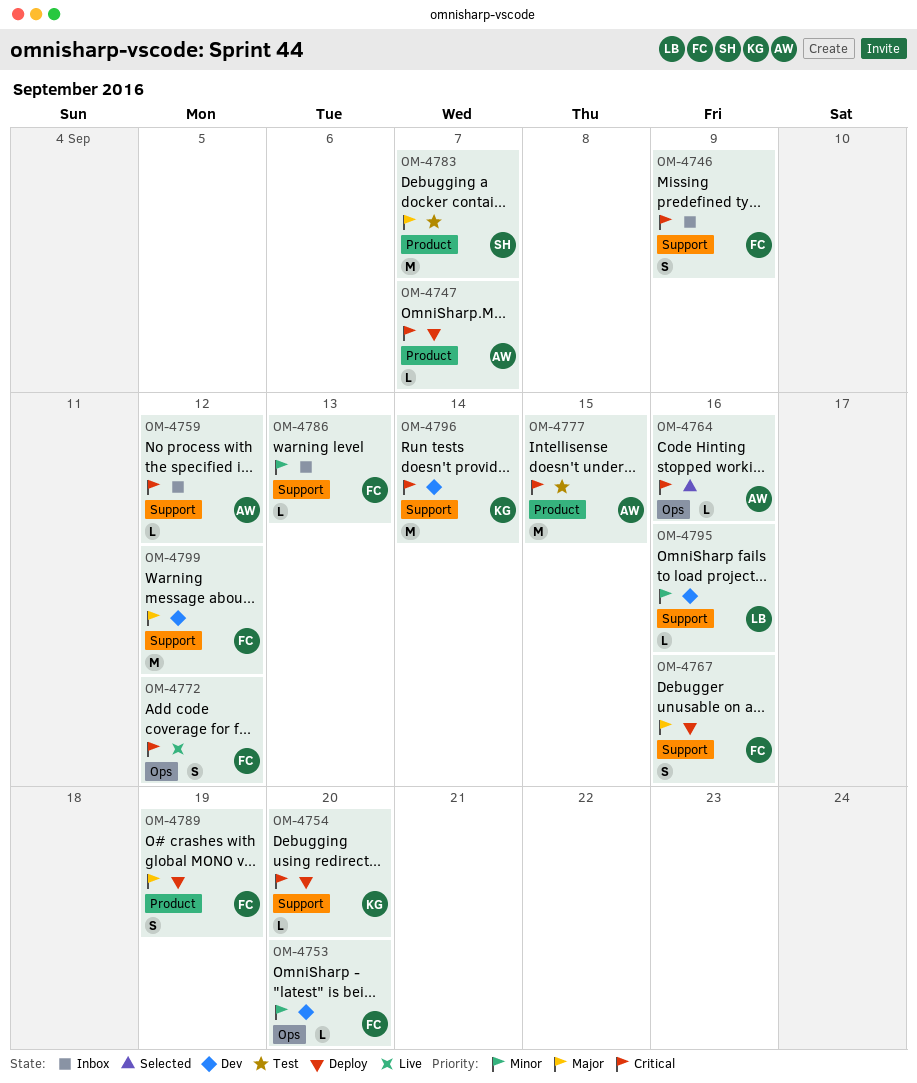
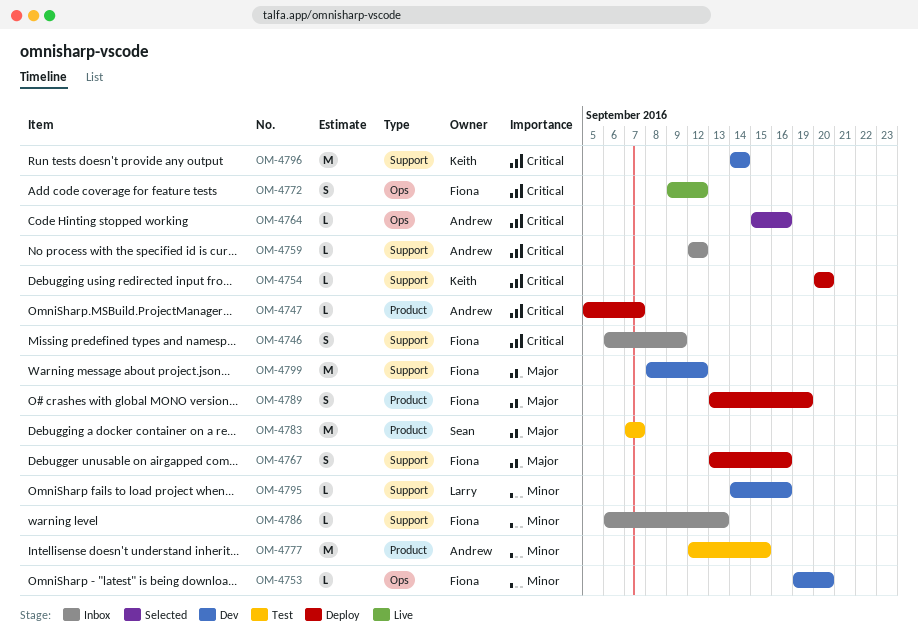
OM-4777, priority: Critical -> Minor

